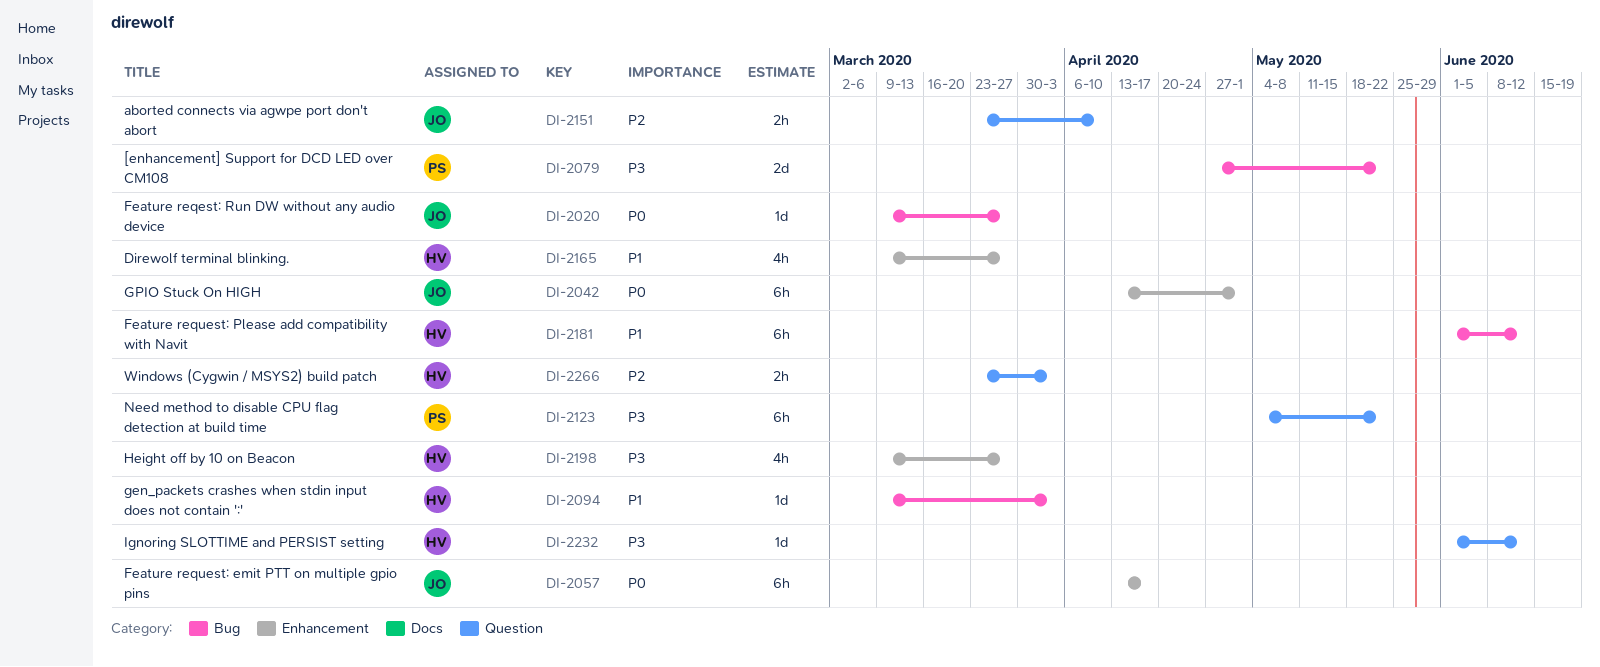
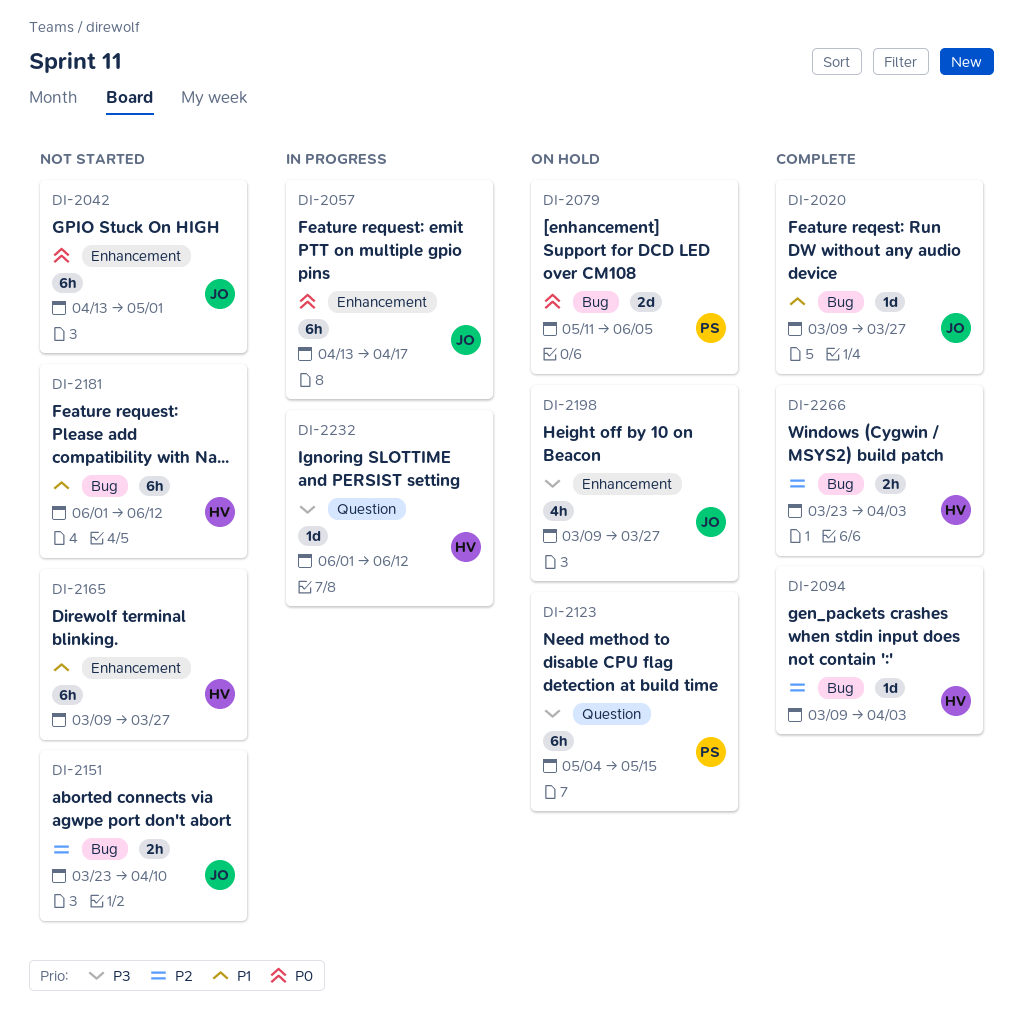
DI-2020, priority: P0 -> P1
DI-2079, priority: P3 -> P0
DI-2079, start: Apr 27 -> May 11
DI-2079, due: May 22 -> Jun 5
DI-2094, priority: P1 -> P2
DI-2123, due: May 22 -> May 15
DI-2151, label: Question -> Bug
DI-2165, estimate: 4h -> 6h
DI-2198, owner: HV -> JO
DI-2266, label: Question -> Bug

